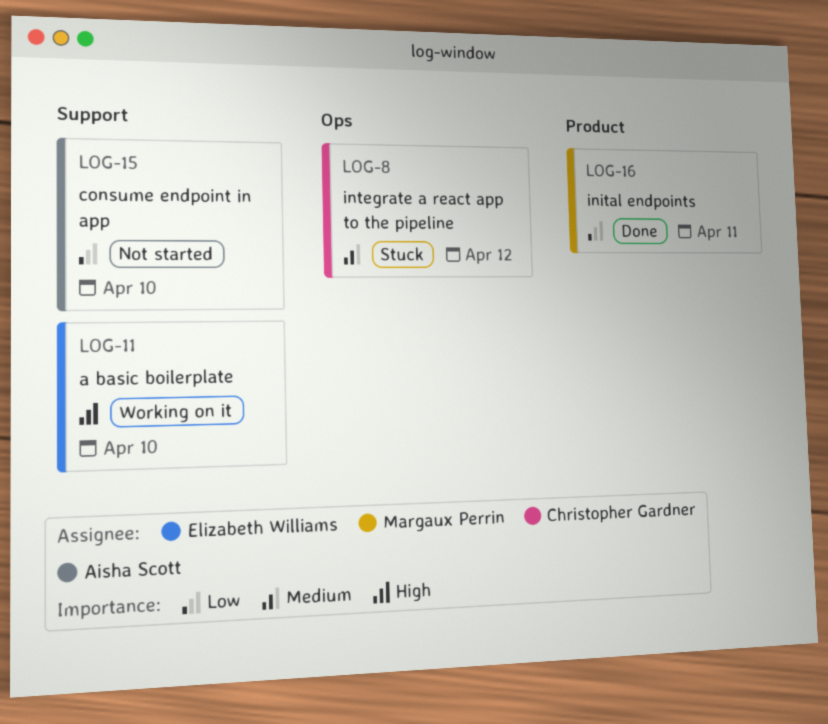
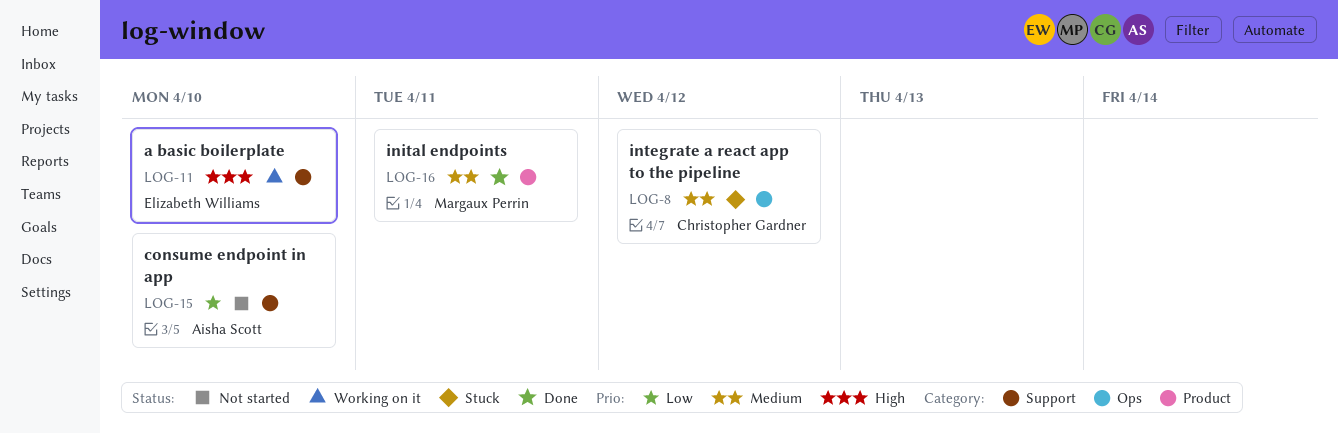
LOG-16, priority: Low -> Medium

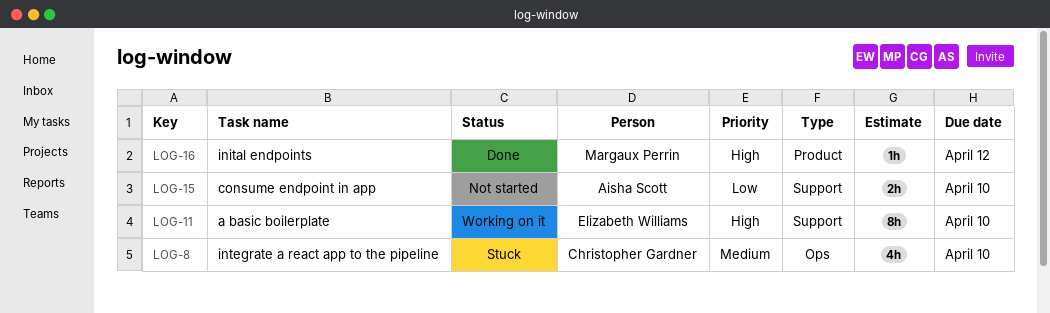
LOG-8, due: Apr 12 -> Apr 10
LOG-16, priority: Medium -> High
LOG-16, due: Apr 11 -> Apr 12

